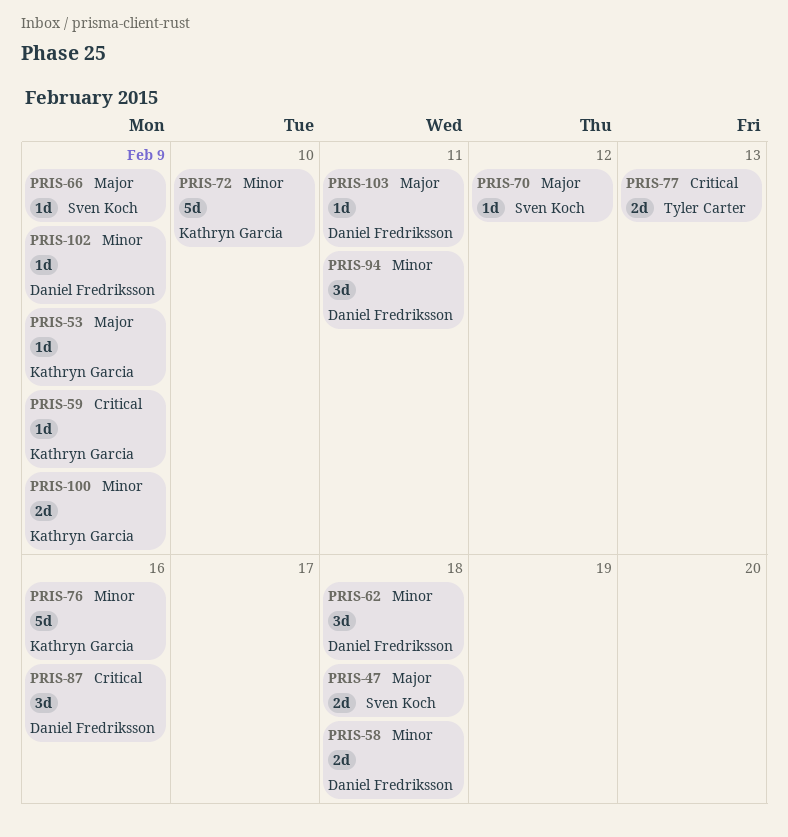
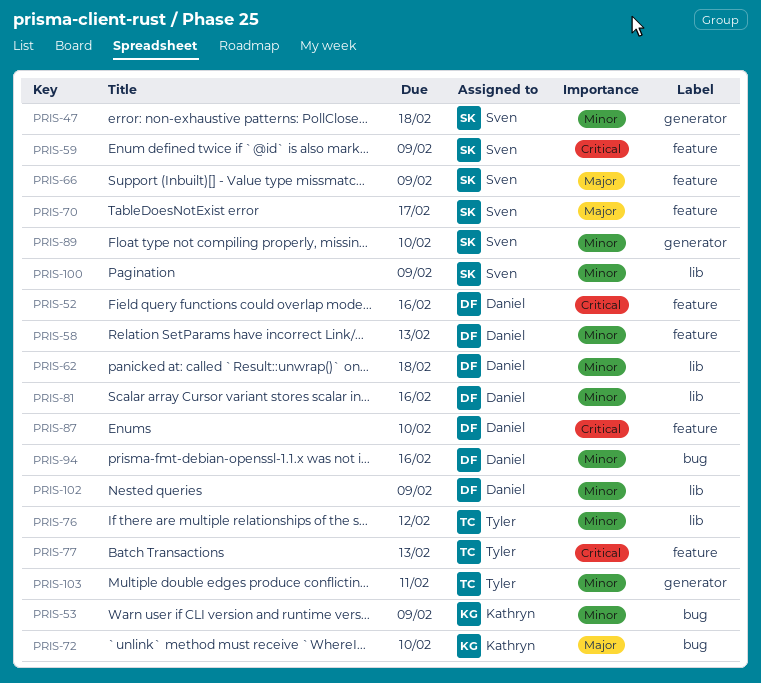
PRIS-47, priority: Major -> Minor
PRIS-52: none -> present
PRIS-53, priority: Major -> Minor
PRIS-58, due: Feb 18 -> Feb 13
PRIS-59, owner: Kathryn Garcia -> Sven Koch
PRIS-70, due: Feb 12 -> Feb 17
PRIS-72, priority: Minor -> Major
PRIS-76, owner: Kathryn Garcia -> Tyler Carter
PRIS-76, due: Feb 16 -> Feb 12
PRIS-81: none -> present
PRIS-87, due: Feb 16 -> Feb 10
PRIS-89: none -> present
PRIS-94, due: Feb 11 -> Feb 16
PRIS-100, owner: Kathryn Garcia -> Sven Koch
PRIS-103, owner: Daniel Fredriksson -> Tyler Carter
PRIS-103, priority: Major -> Minor

